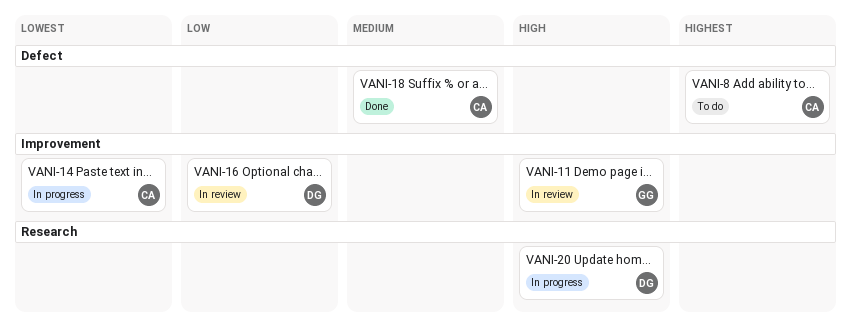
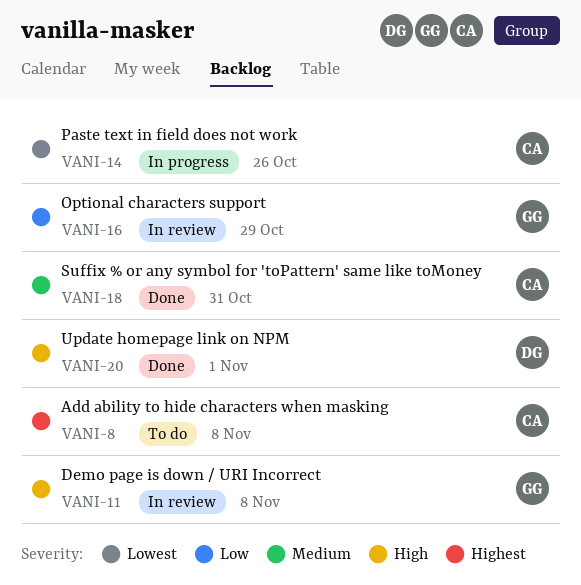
VANI-16, owner: DG -> GG
VANI-20, status: In progress -> Done

